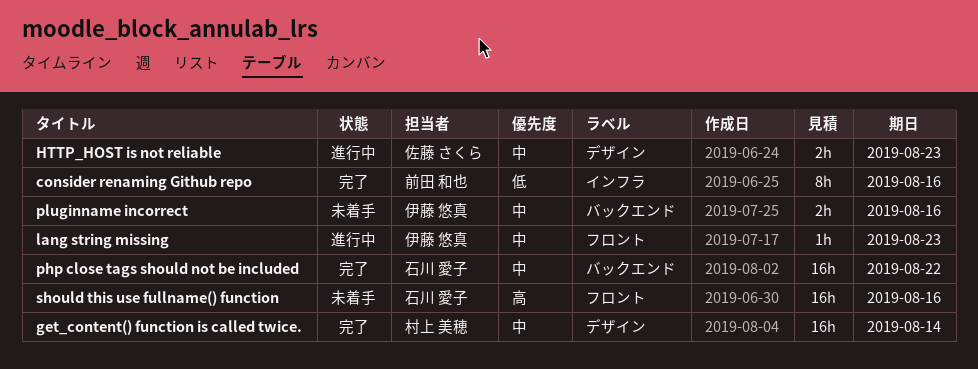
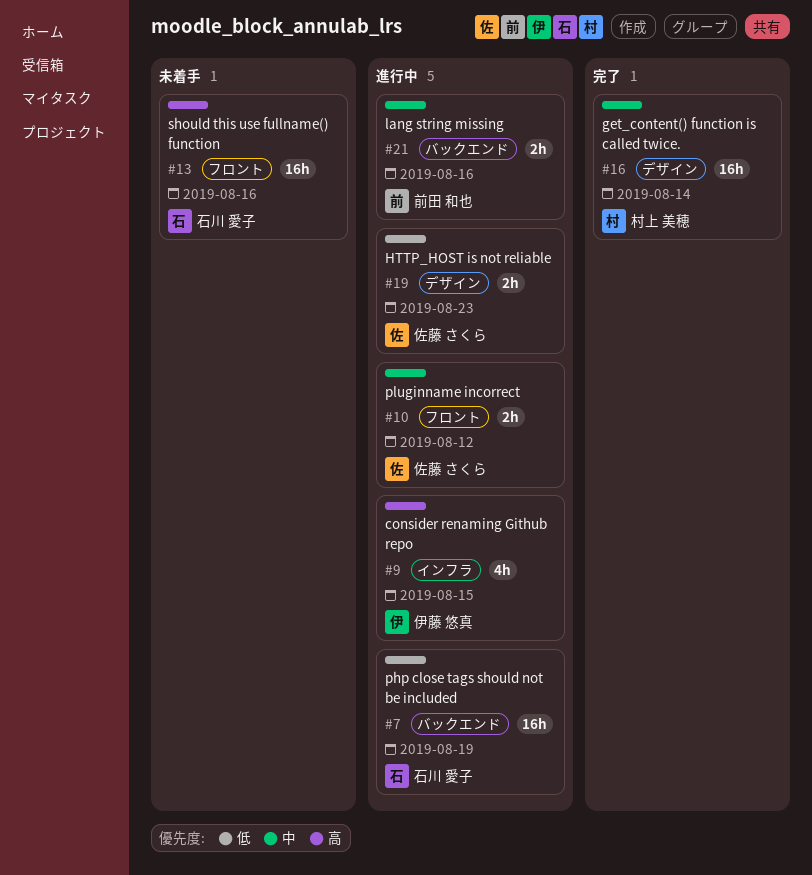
consider renaming Github repo, status: 完了 -> 進行中
consider renaming Github repo, owner: 前田 和也 -> 伊藤 悠真
consider renaming Github repo, priority: 低 -> 高
consider renaming Github repo, estimate: 8h -> 4h
consider renaming Github repo, due: Aug 16 -> Aug 15
HTTP_HOST is not reliable, priority: 中 -> 低
lang string missing, owner: 伊藤 悠真 -> 前田 和也
lang string missing, label: フロント -> バックエンド
lang string missing, estimate: 1h -> 2h
lang string missing, due: Aug 23 -> Aug 16
php close tags should not be included, status: 完了 -> 進行中
php close tags should not be included, priority: 中 -> 低
php close tags should not be included, due: Aug 22 -> Aug 19
pluginname incorrect, status: 未着手 -> 進行中
pluginname incorrect, owner: 伊藤 悠真 -> 佐藤 さくら
pluginname incorrect, label: バックエンド -> フロント
pluginname incorrect, due: Aug 16 -> Aug 12

